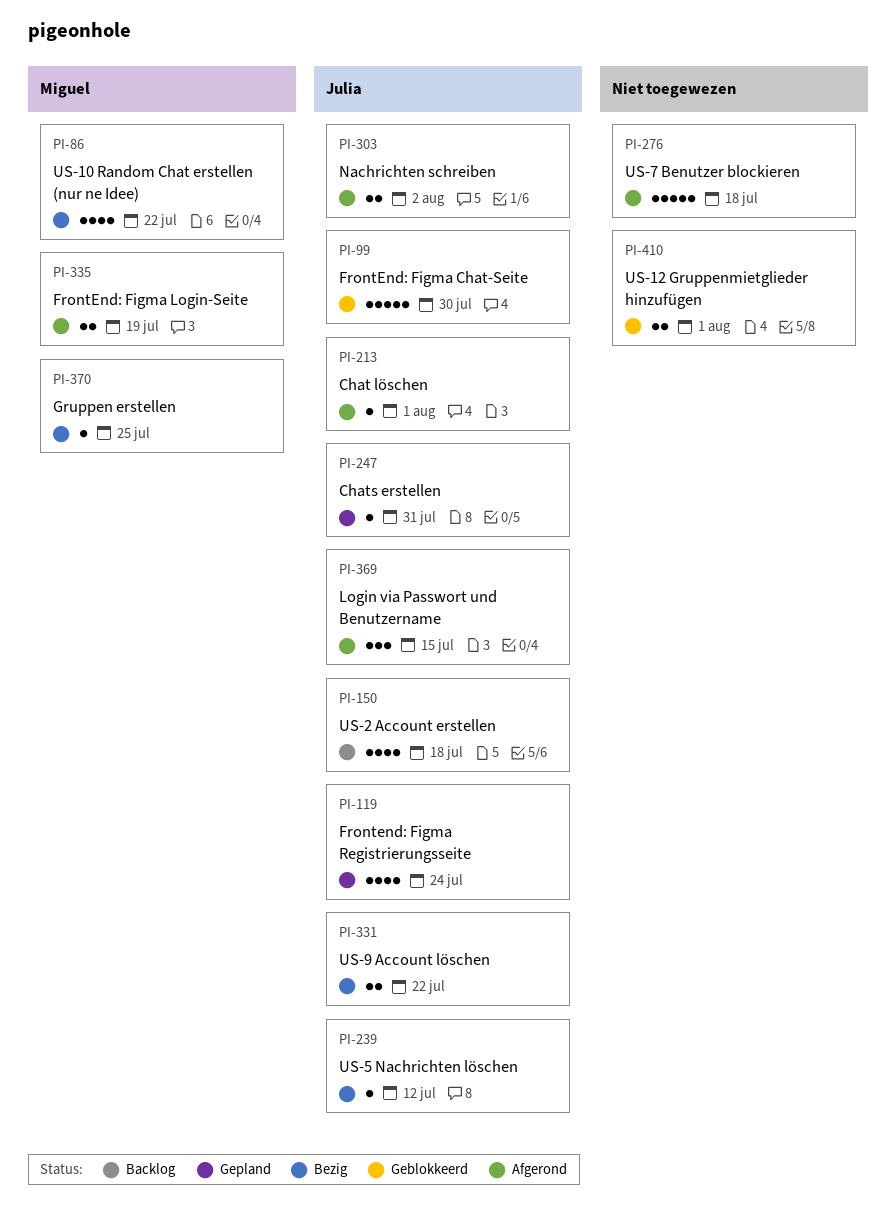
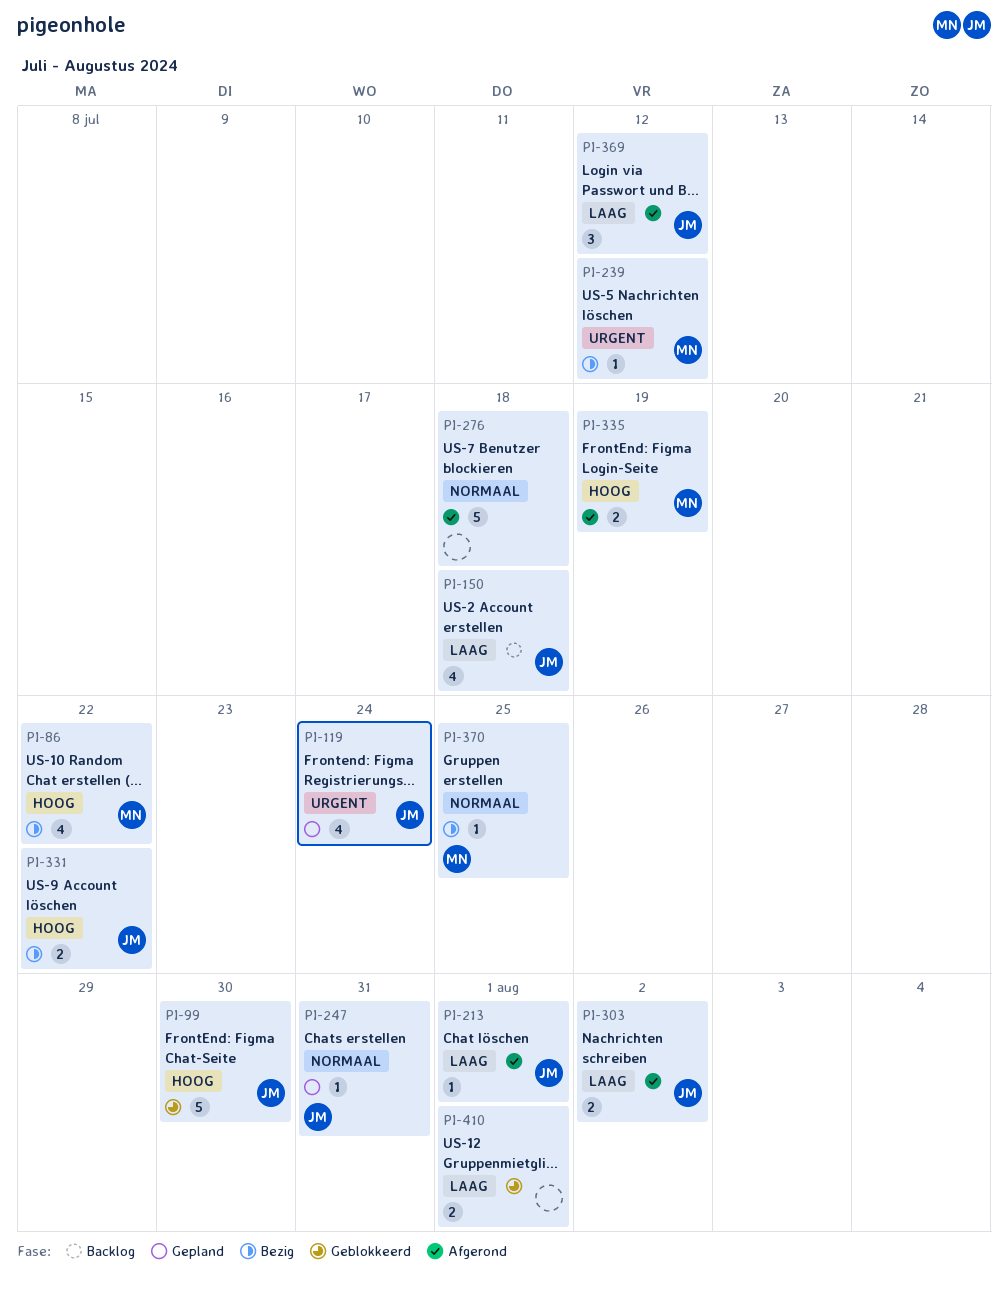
PI-239, owner: Julia -> Miguel
PI-369, due: Jul 15 -> Jul 12

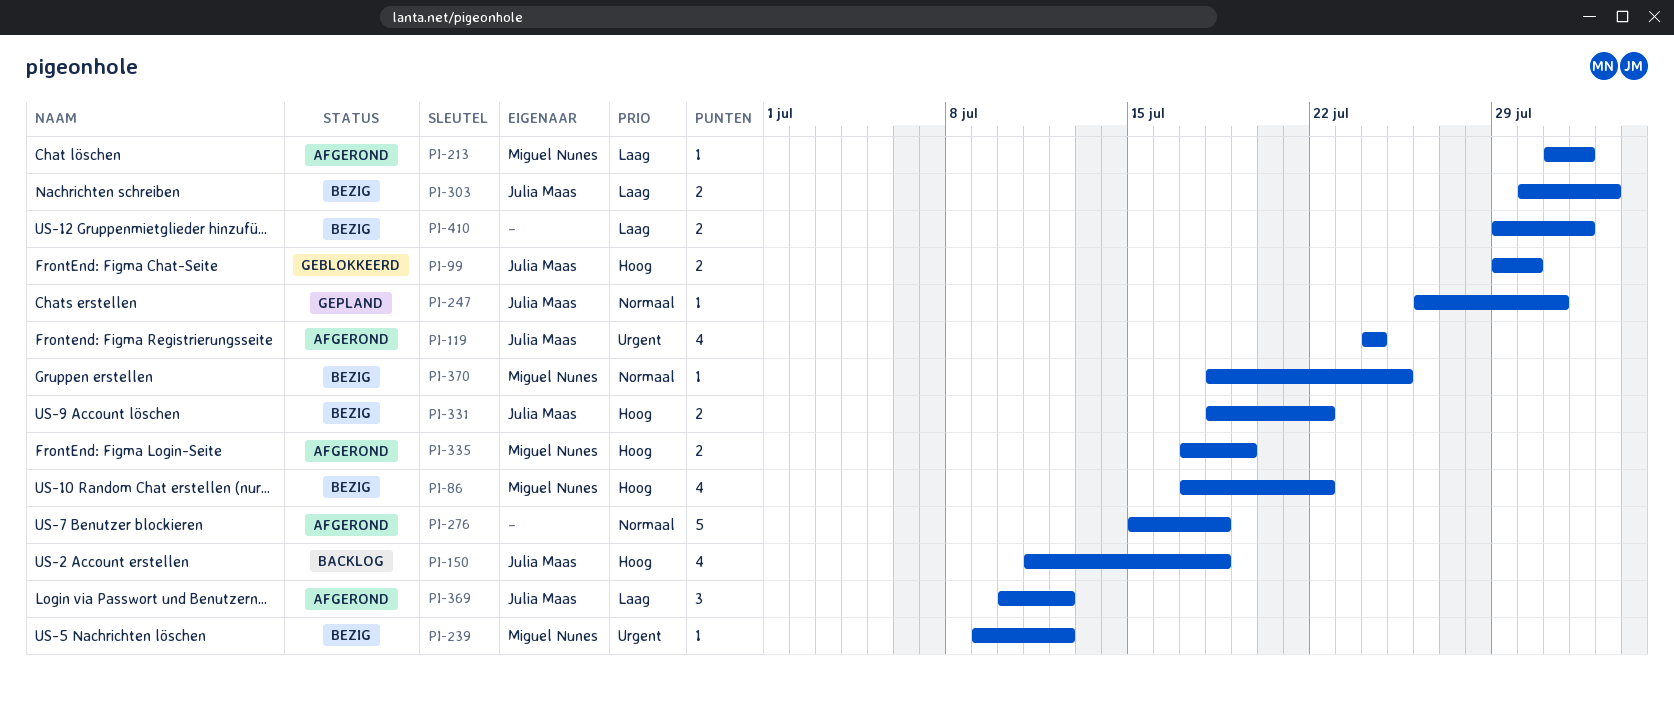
PI-99, estimate: 5 -> 2
PI-119, status: Gepland -> Afgerond
PI-150, priority: Laag -> Hoog
PI-213, owner: Julia Maas -> Miguel Nunes
PI-303, status: Afgerond -> Bezig
PI-410, status: Geblokkeerd -> Bezig

